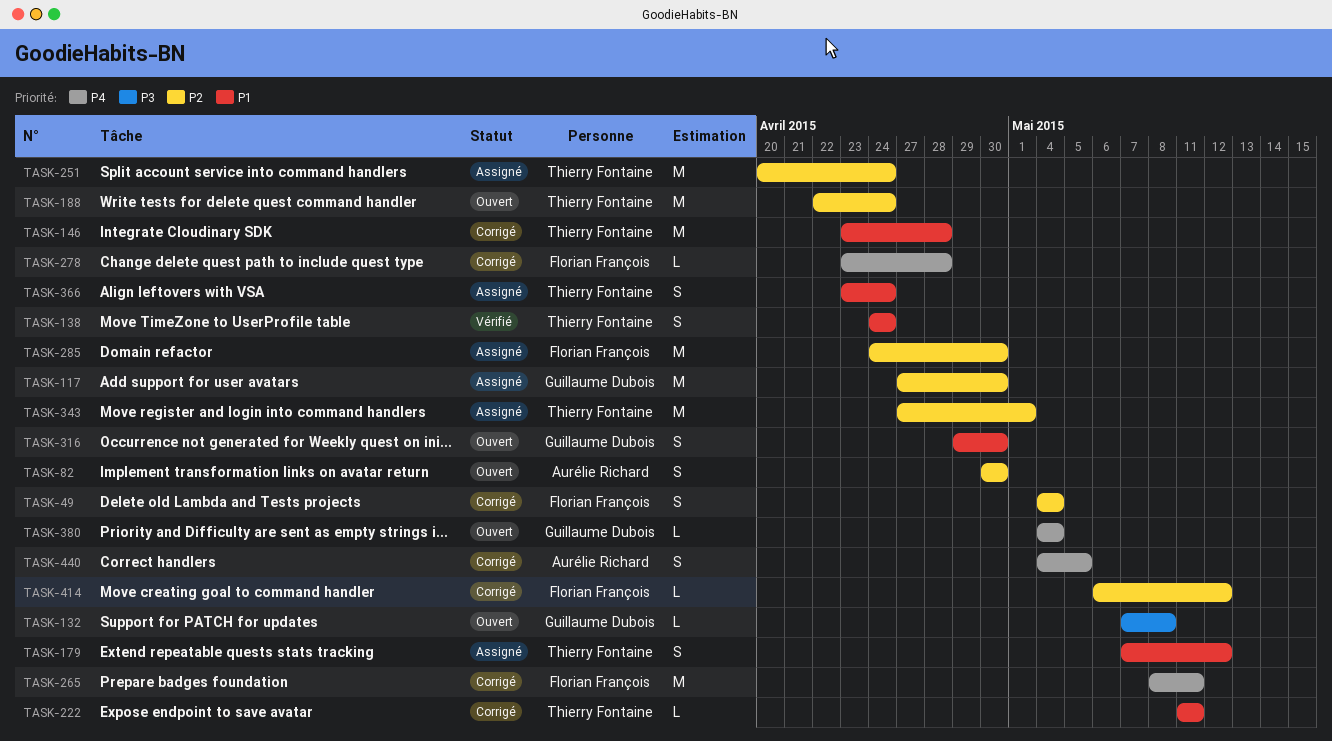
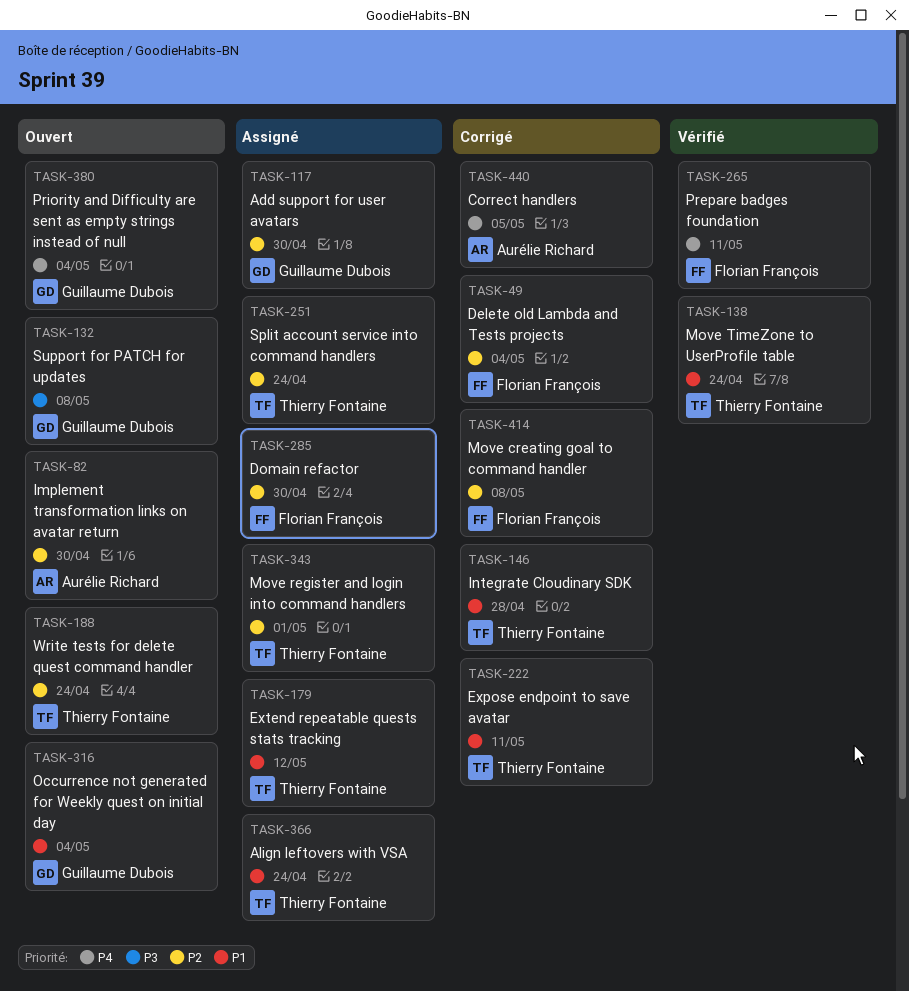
TASK-265, status: Corrigé -> Vérifié
TASK-278: present -> none
TASK-316, due: Apr 30 -> May 4
TASK-414, due: May 12 -> May 8

